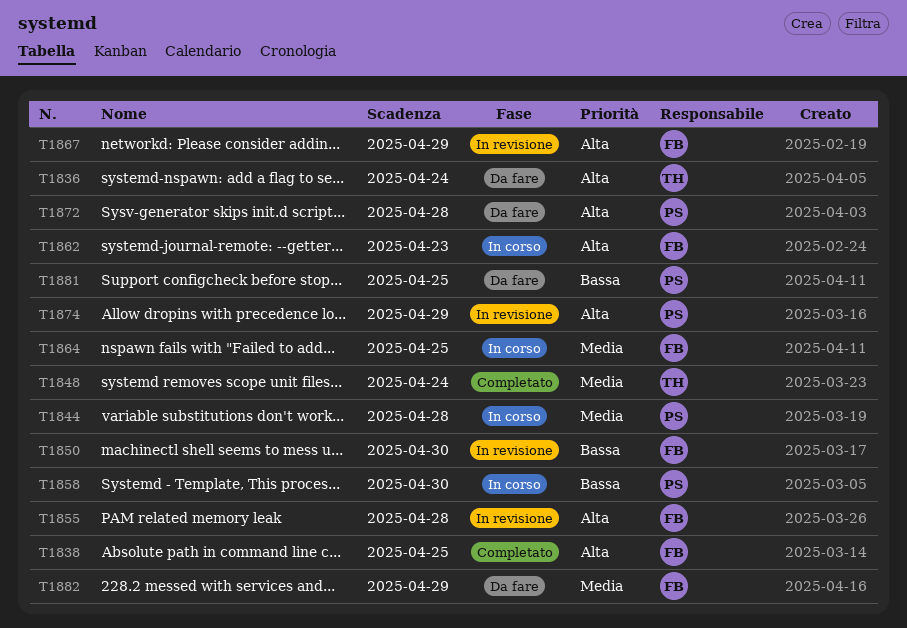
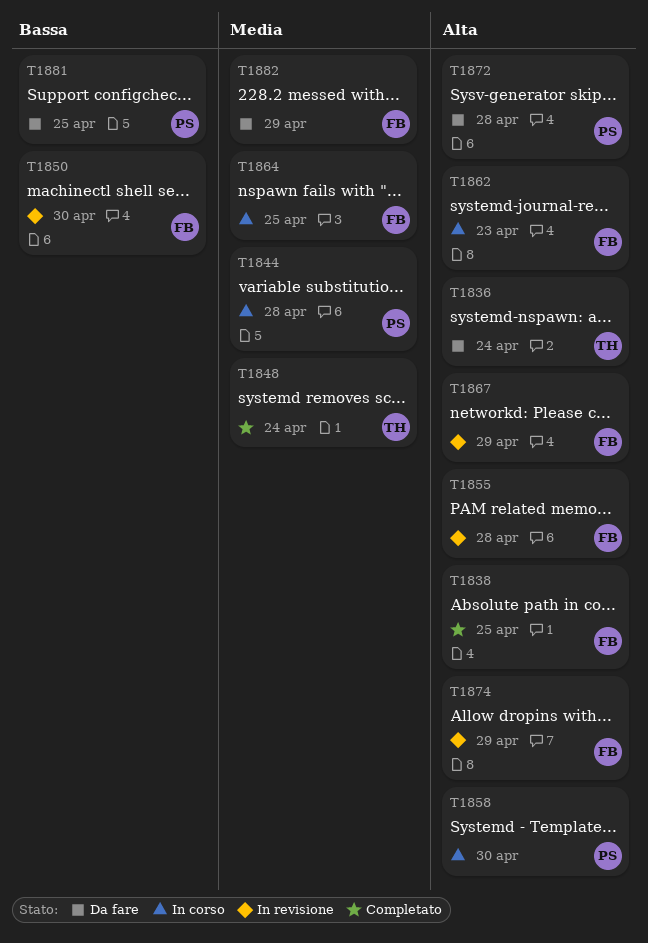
T1858, priority: Bassa -> Alta
T1874, owner: PS -> FB

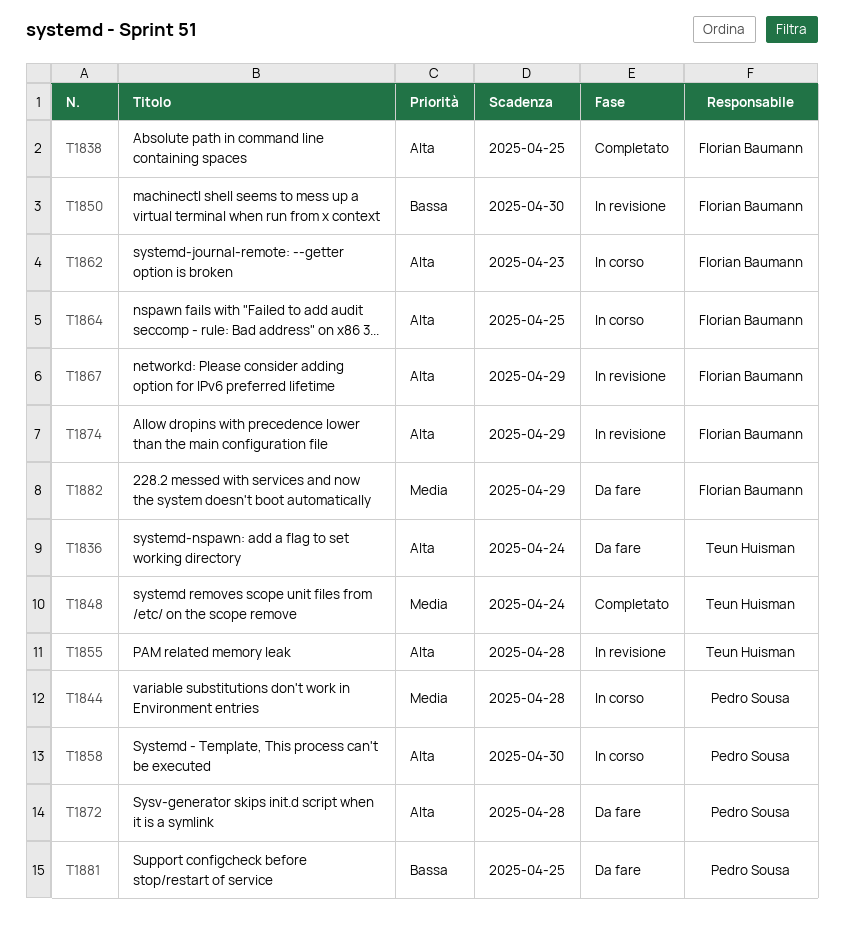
T1855, owner: Florian Baumann -> Teun Huisman
T1864, priority: Media -> Alta

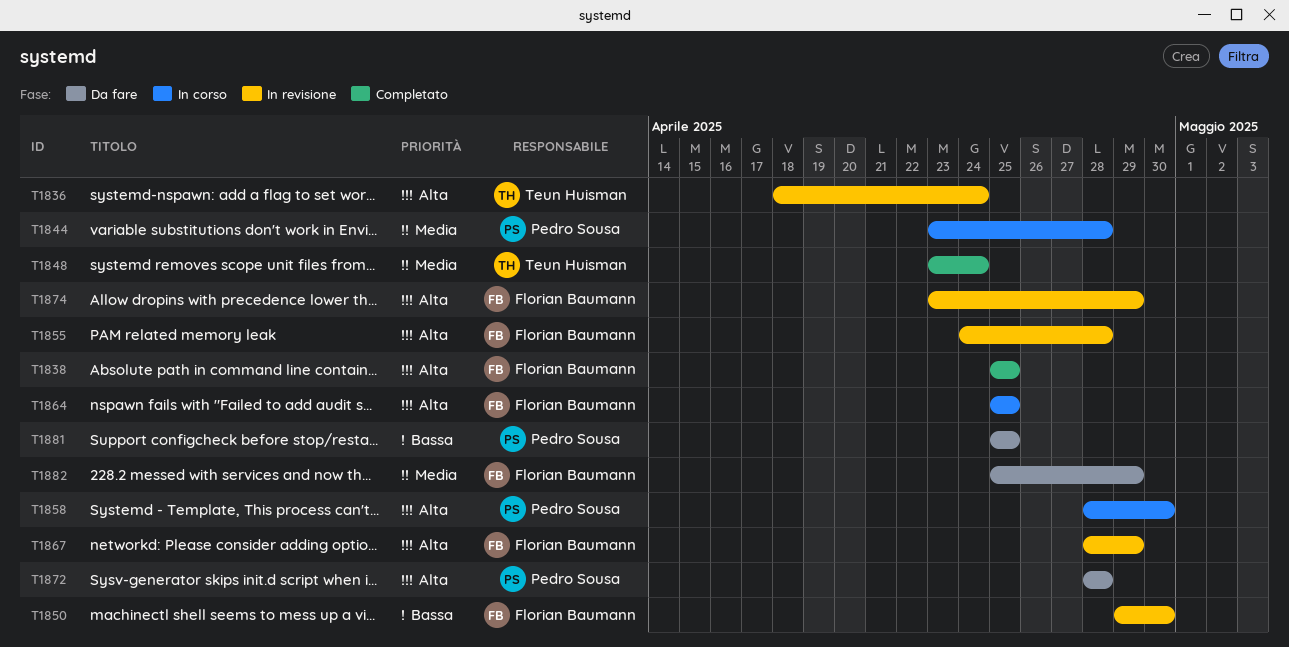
T1836, status: Da fare -> In revisione
T1855, owner: Teun Huisman -> Florian Baumann
T1862: present -> none

